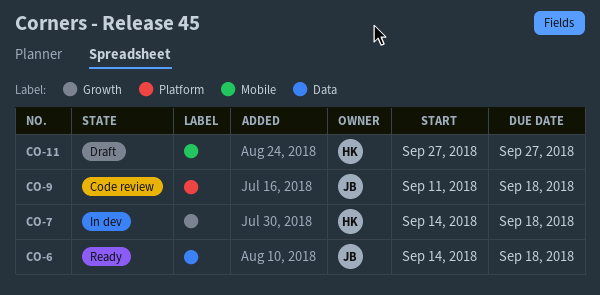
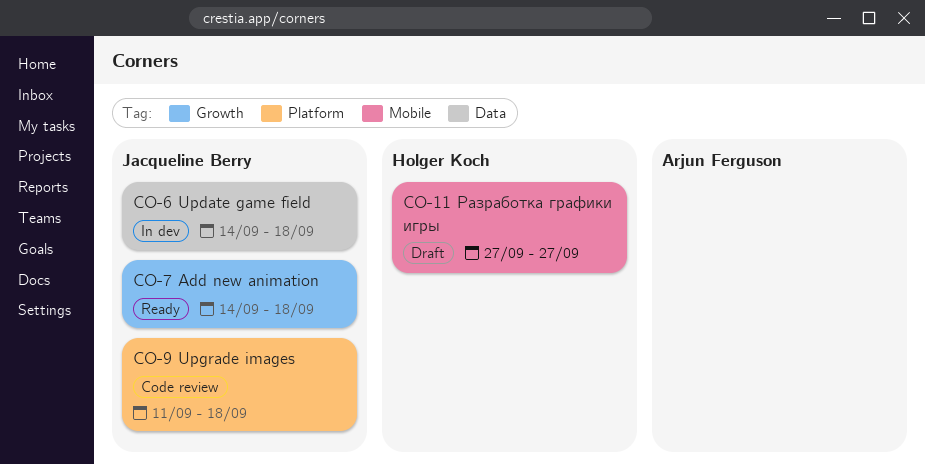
CO-6, status: Ready -> In dev
CO-7, status: In dev -> Ready
CO-7, owner: Holger Koch -> Jacqueline Berry

